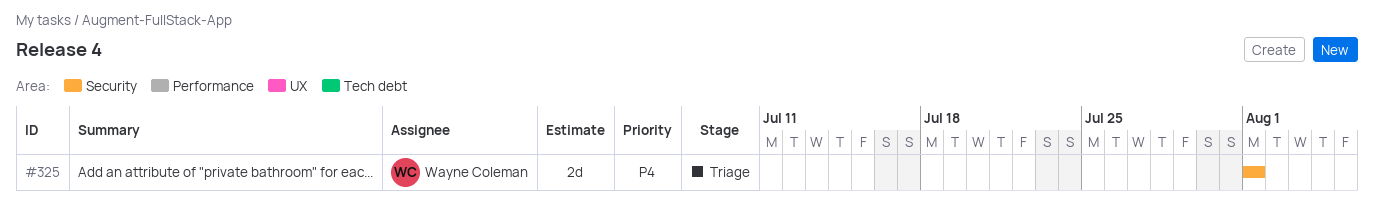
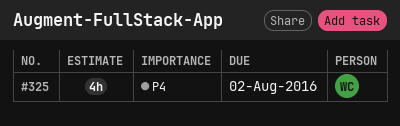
#325, estimate: 2d -> 4h
#325, due: Aug 1 -> Aug 2

